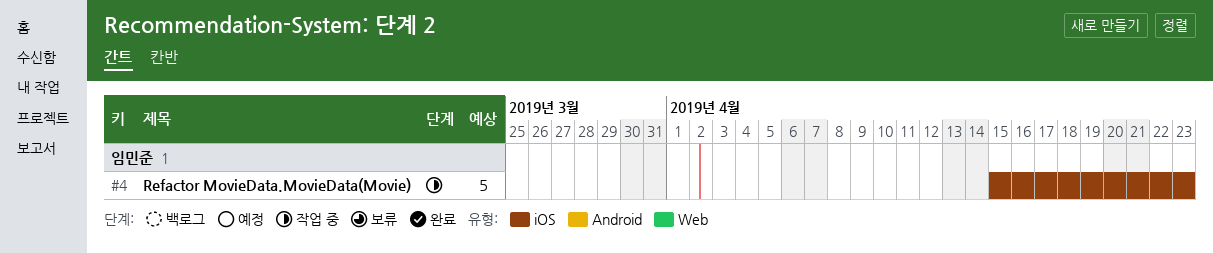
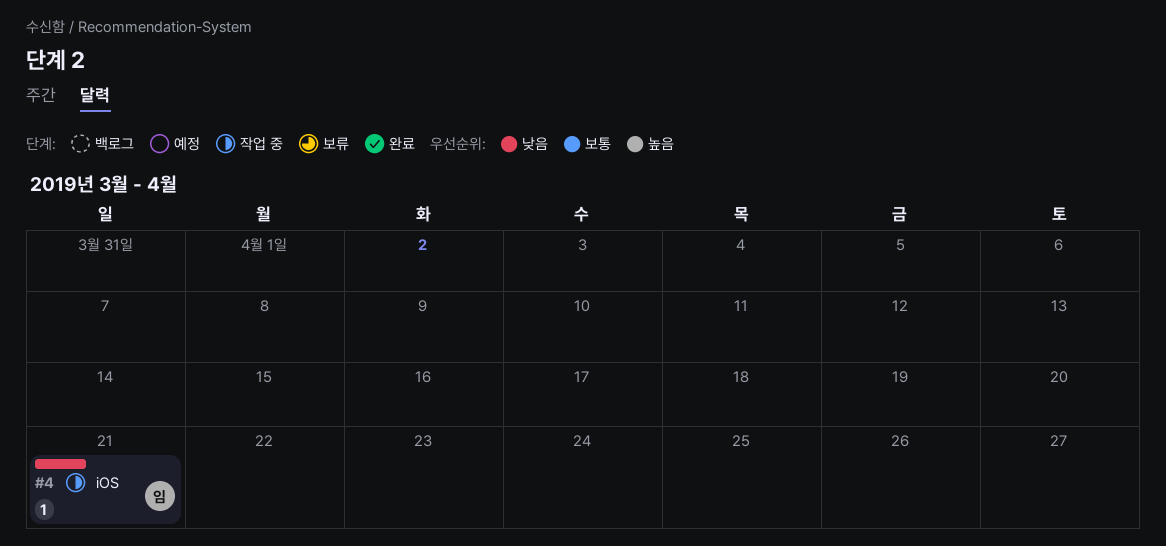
#4, estimate: 5 -> 1
#4, due: Apr 23 -> Apr 21

